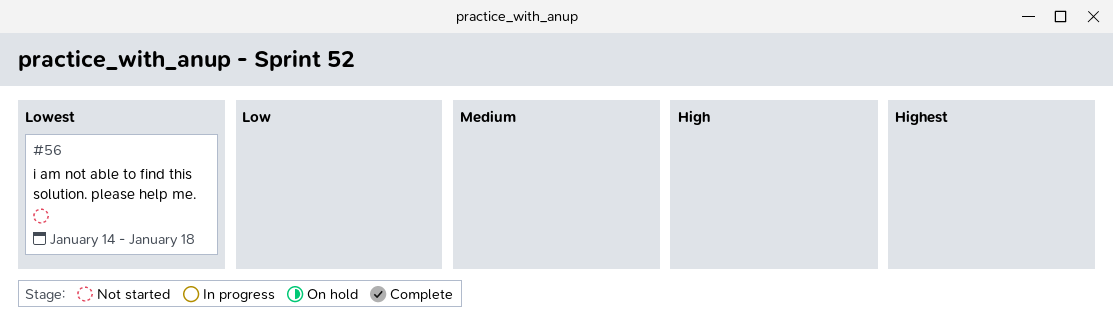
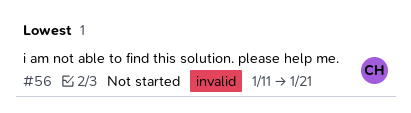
#56, start: Jan 14 -> Jan 11
#56, due: Jan 18 -> Jan 21

